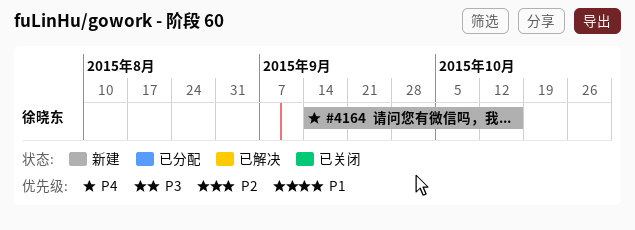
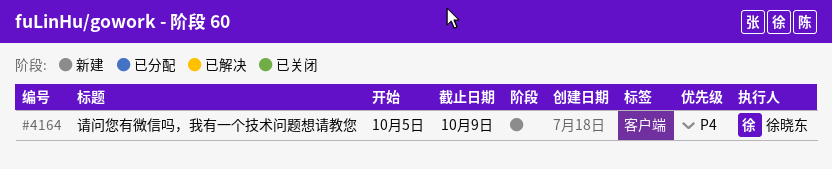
#4164, start: Sep 14 -> Oct 5
#4164, due: Oct 16 -> Oct 9

